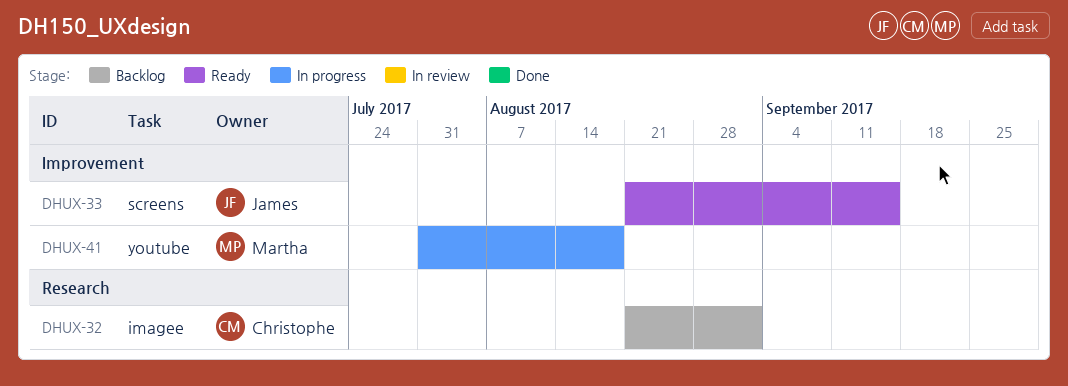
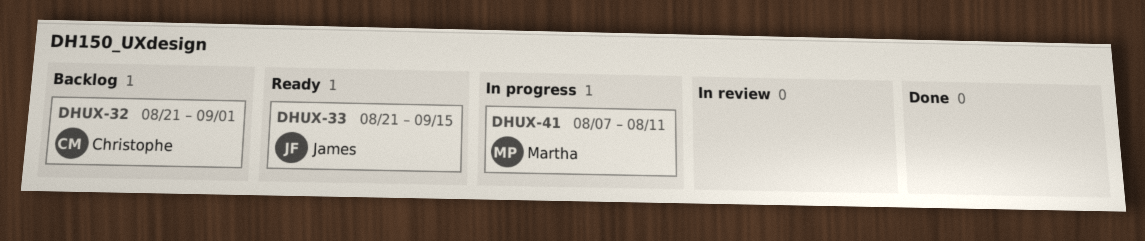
DHUX-41, start: Jul 31 -> Aug 7
DHUX-41, due: Aug 18 -> Aug 11

